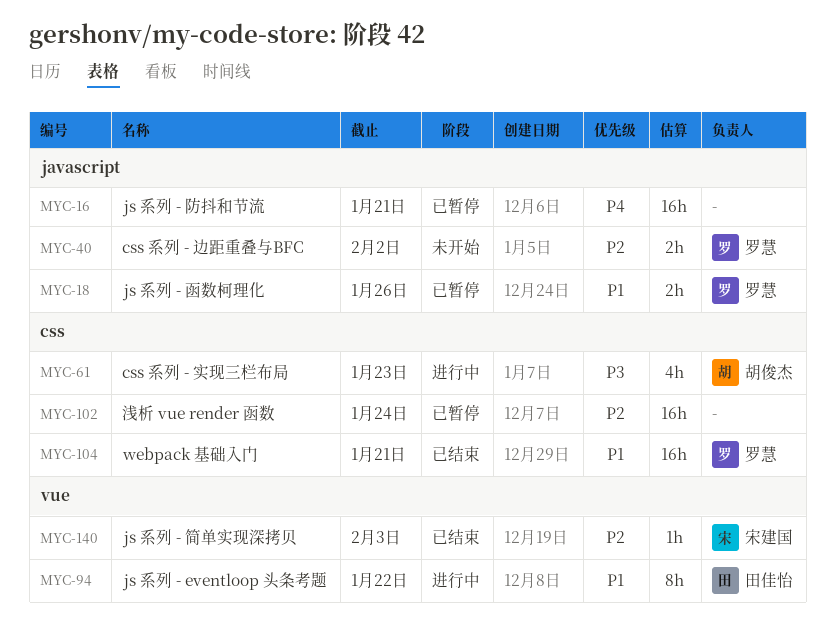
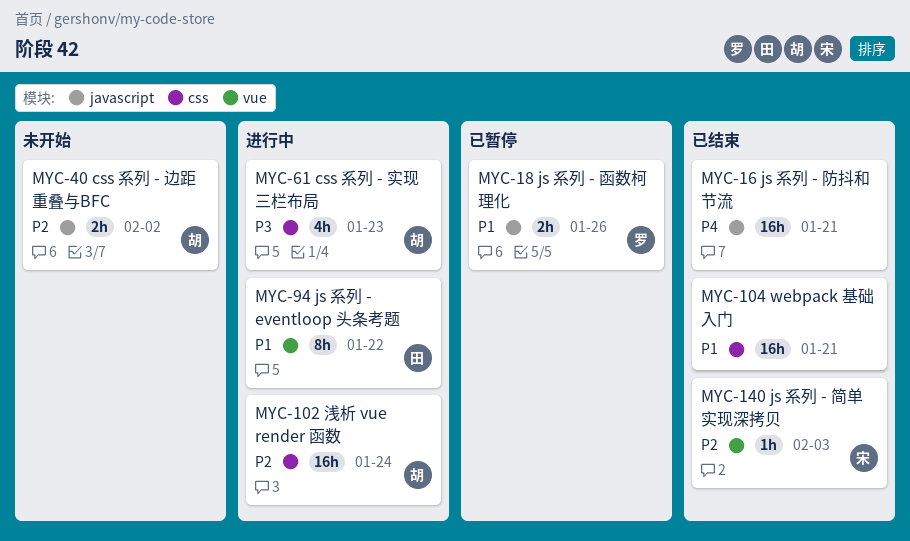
MYC-16, status: 已暂停 -> 已结束
MYC-40, owner: 罗慧 -> 胡俊杰
MYC-102, status: 已暂停 -> 进行中
MYC-102, owner: none -> 胡俊杰
MYC-104, owner: 罗慧 -> none

